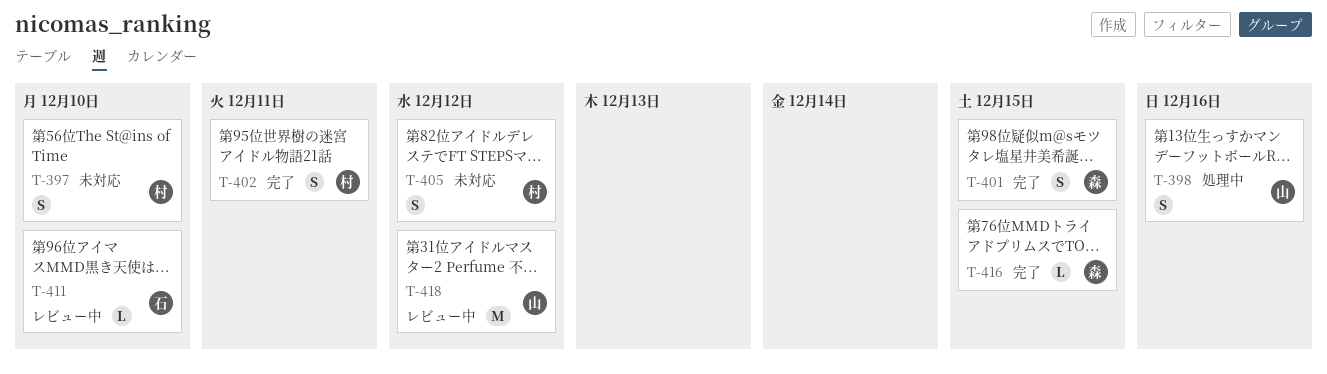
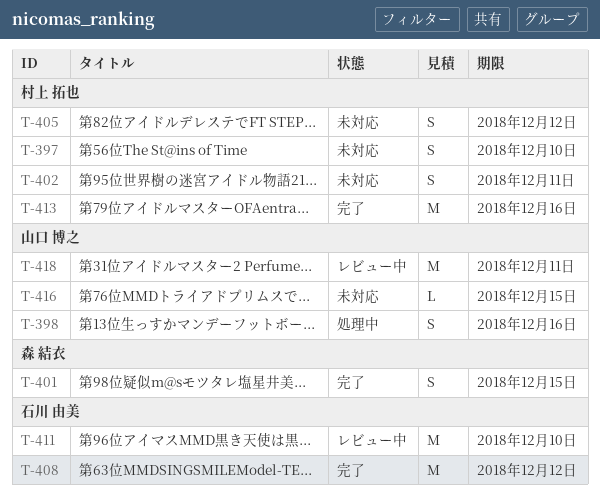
T-402, status: 完了 -> 未対応
T-408: none -> present
T-411, estimate: L -> M
T-413: none -> present
T-416, status: 完了 -> 未対応
T-416, owner: 森 結衣 -> 山口 博之
T-418, due: Dec 12 -> Dec 11

